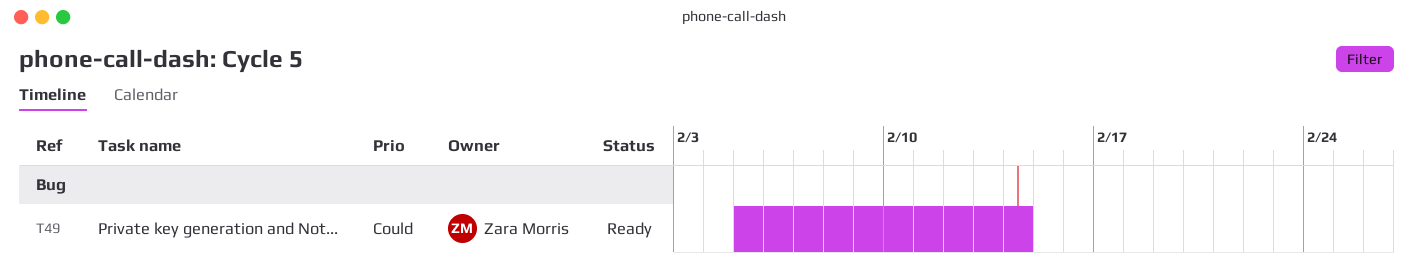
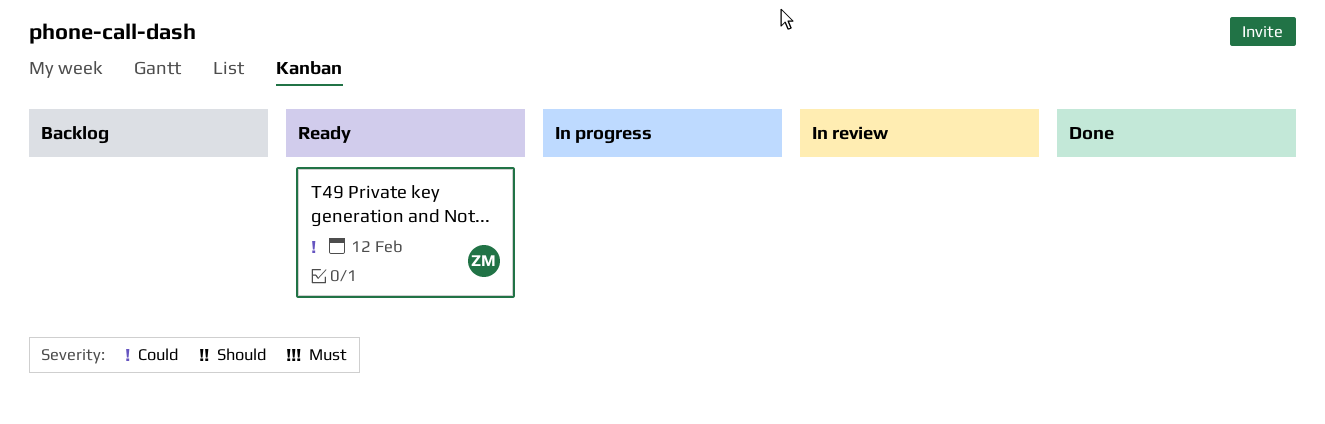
T49, due: Feb 14 -> Feb 12

